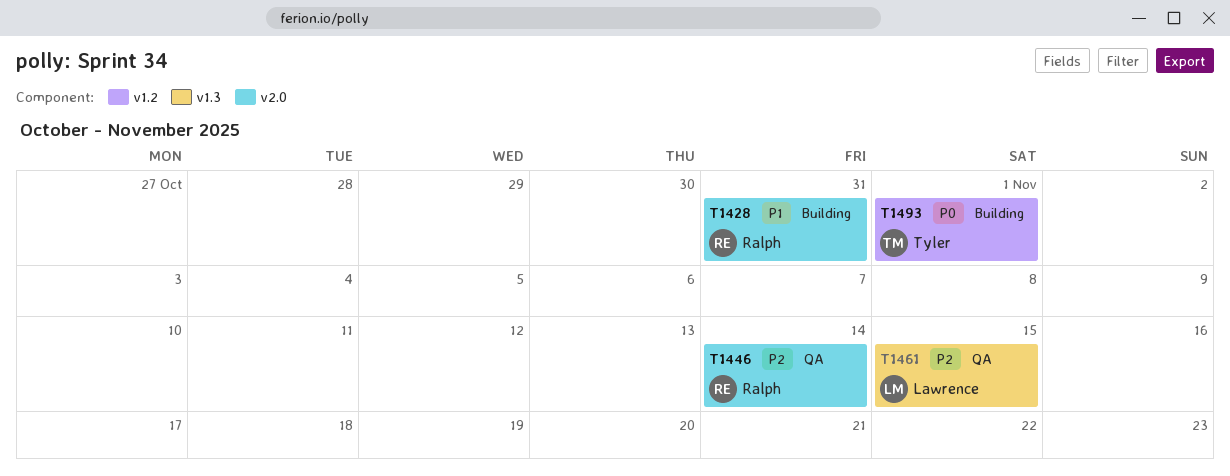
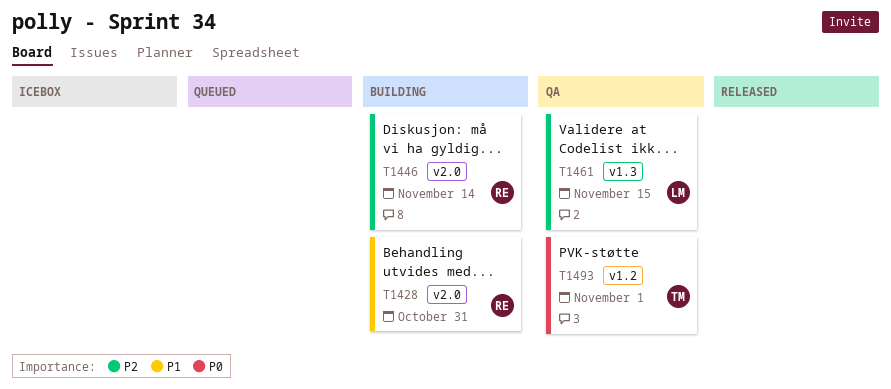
T1446, status: QA -> Building
T1493, status: Building -> QA

